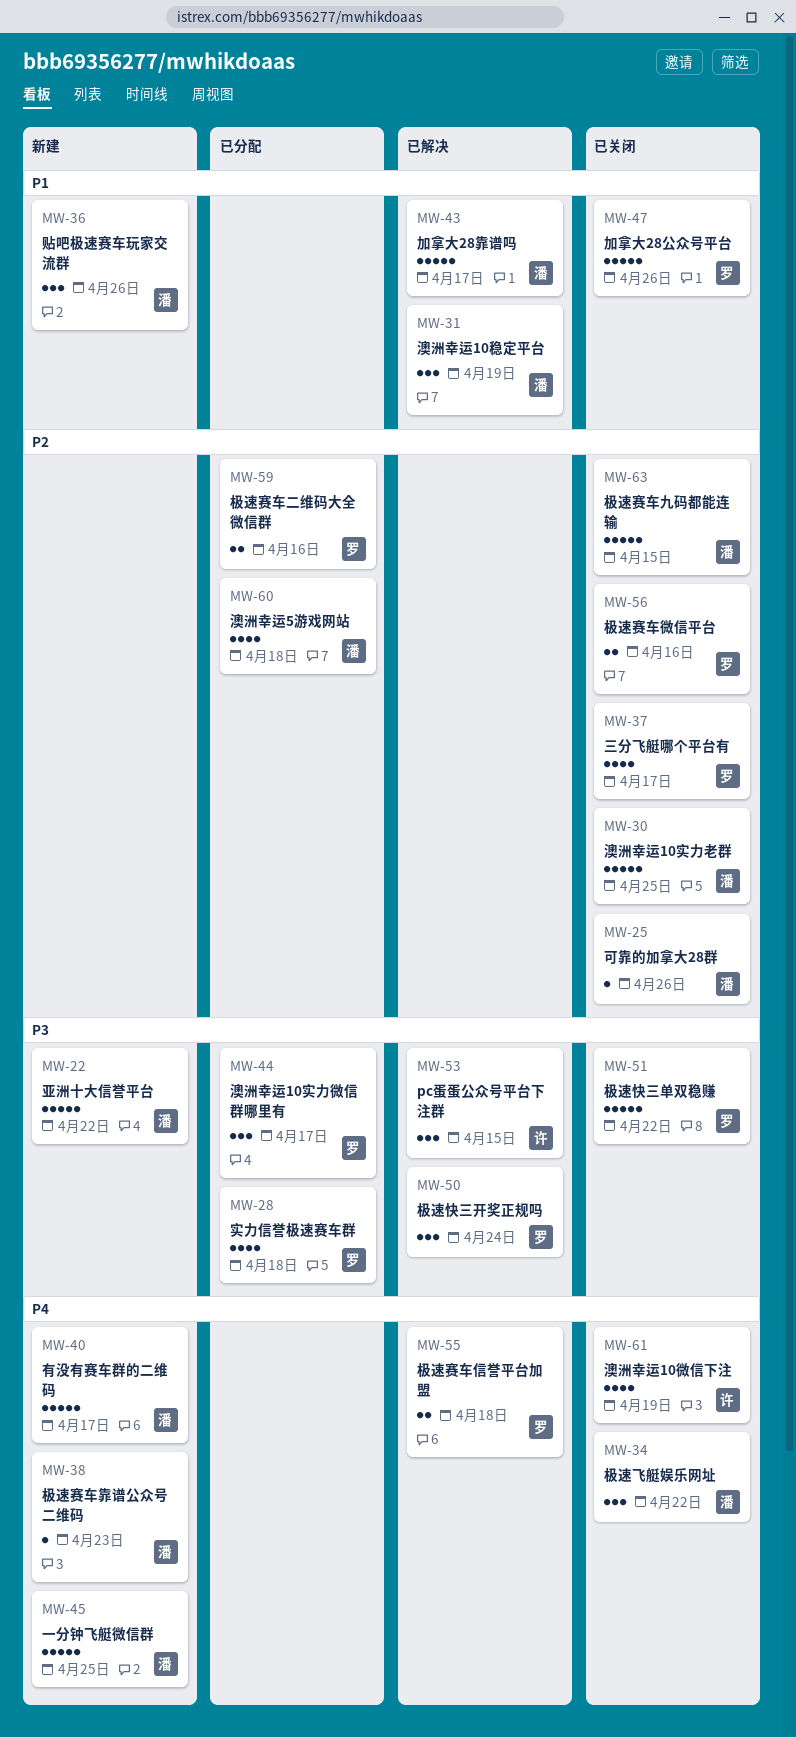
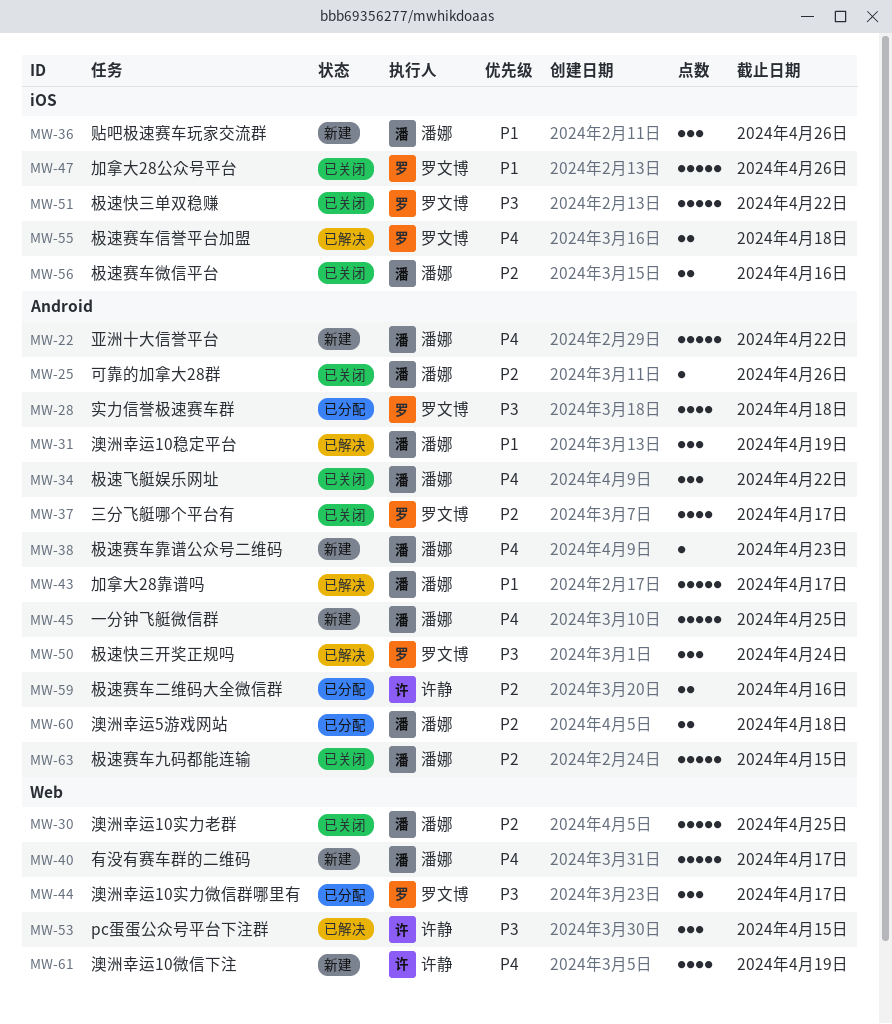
MW-22, priority: P3 -> P4
MW-56, owner: 罗文博 -> 潘娜
MW-59, owner: 罗文博 -> 许静
MW-60, estimate: 4 -> 2
MW-61, status: 已关闭 -> 新建

